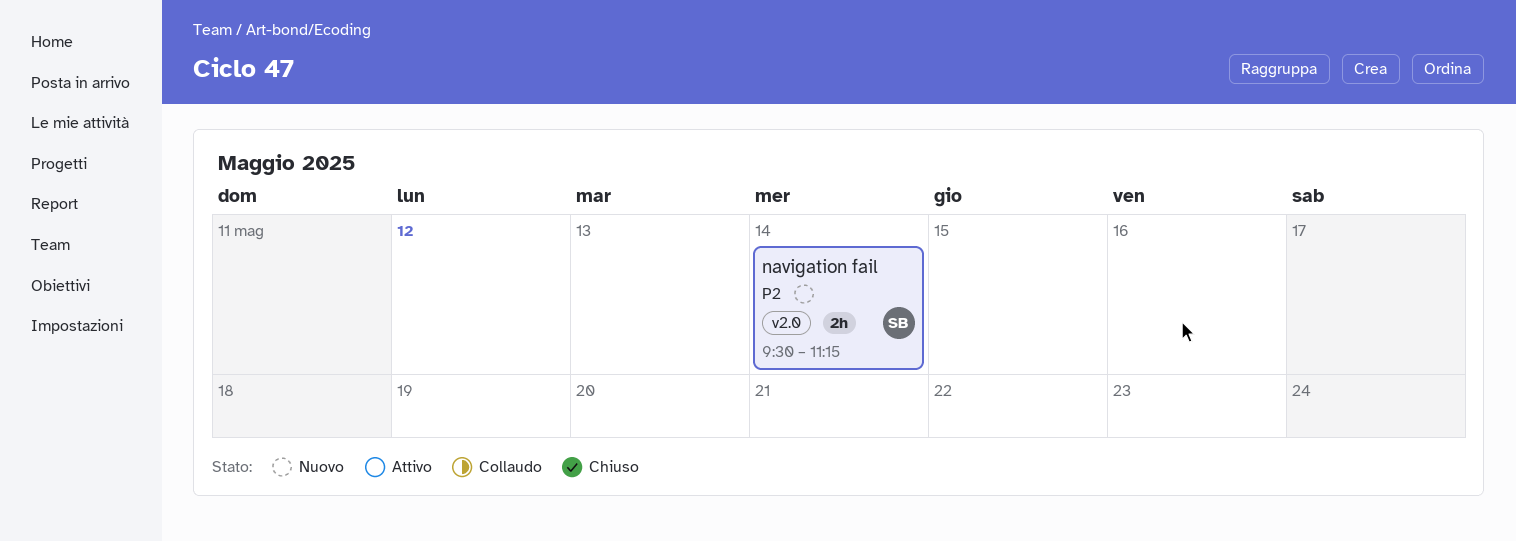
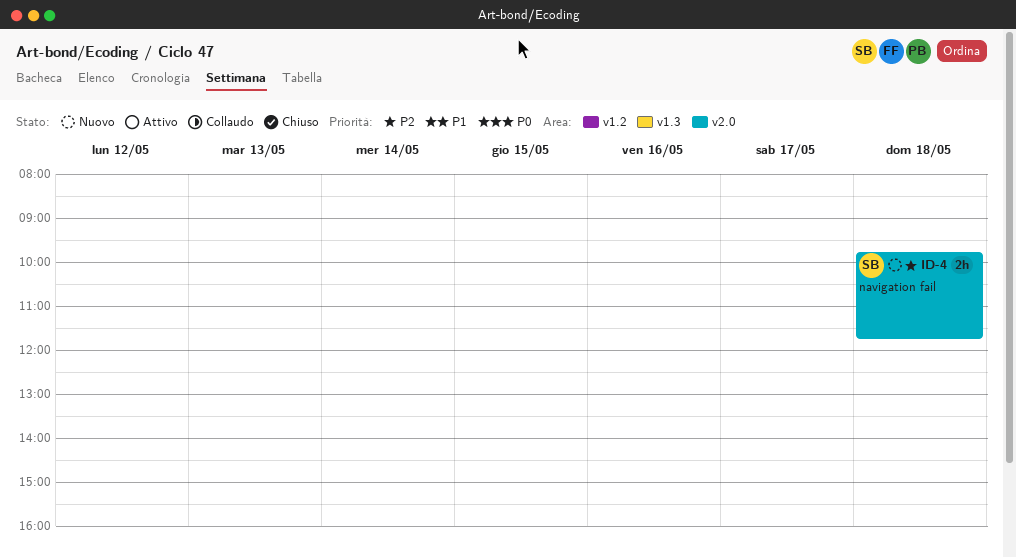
navigation fail, day: May 14 -> May 18
navigation fail, begins: 09:30 -> 09:45
navigation fail, ends: 11:15 -> 11:45

